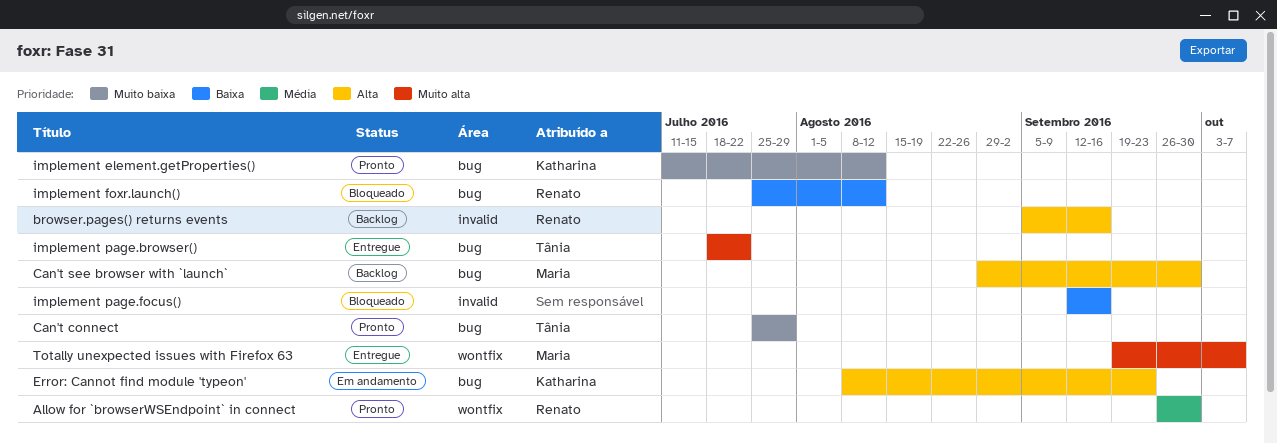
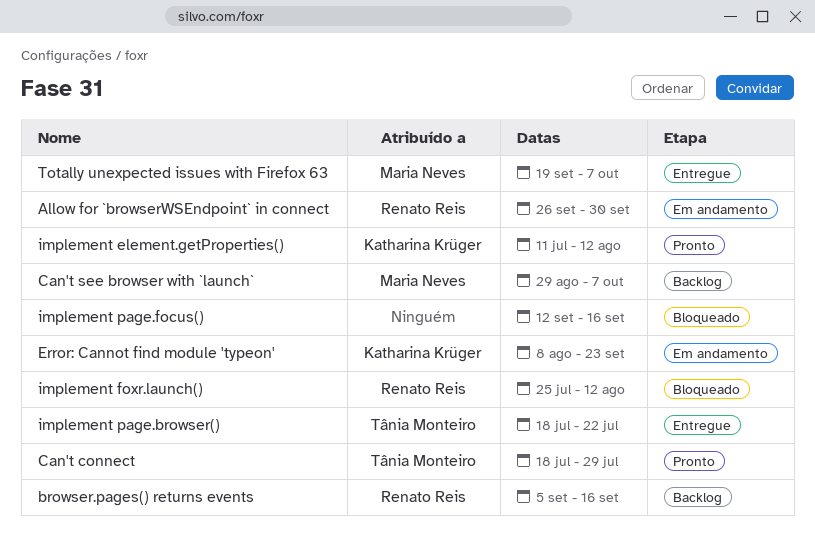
Allow for `browserWSEndpoint` in connect, status: Pronto -> Em andamento
Can't connect, start: Jul 25 -> Jul 18
Can't see browser with `launch`, due: Sep 30 -> Oct 7

